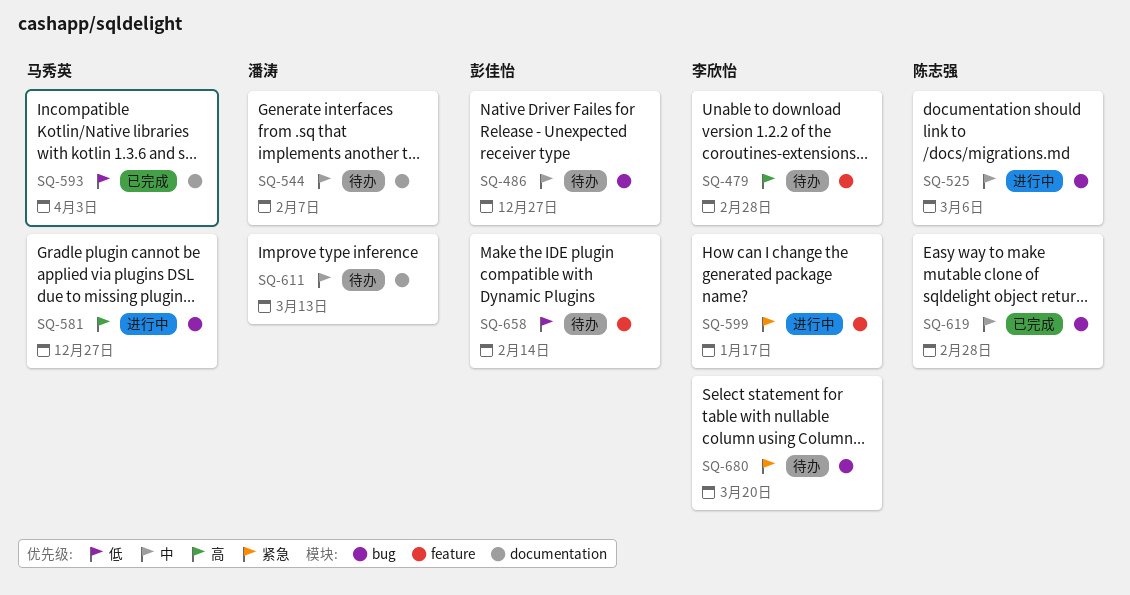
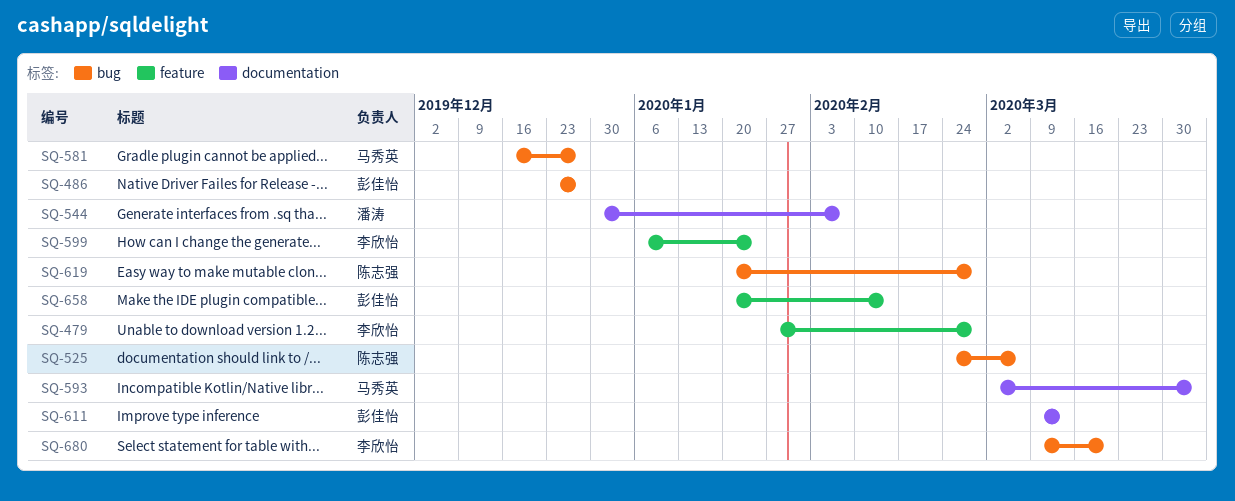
SQ-599, due: Jan 17 -> Jan 24
SQ-611, owner: 潘涛 -> 彭佳怡

